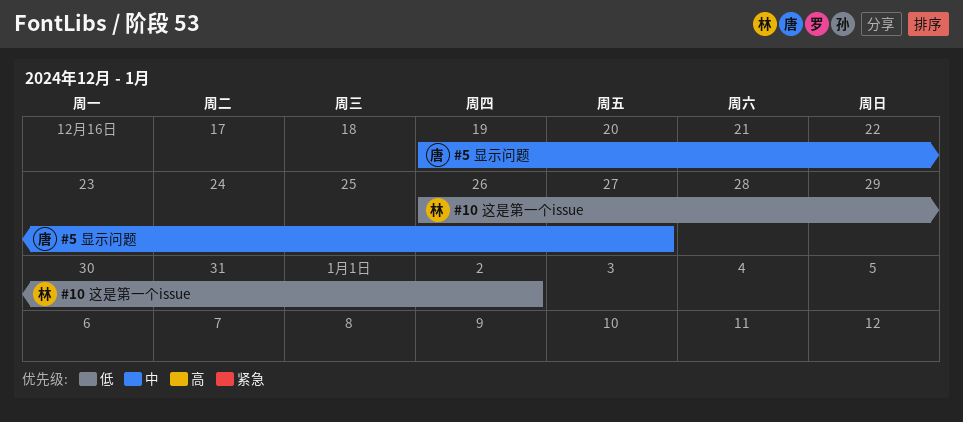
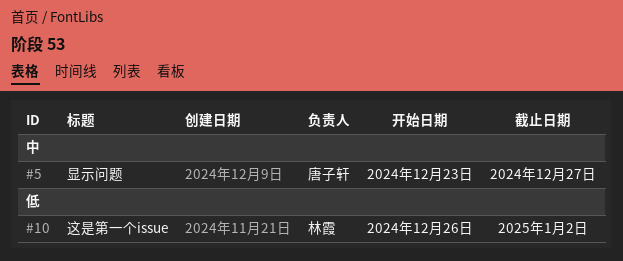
#5, start: Dec 19 -> Dec 23

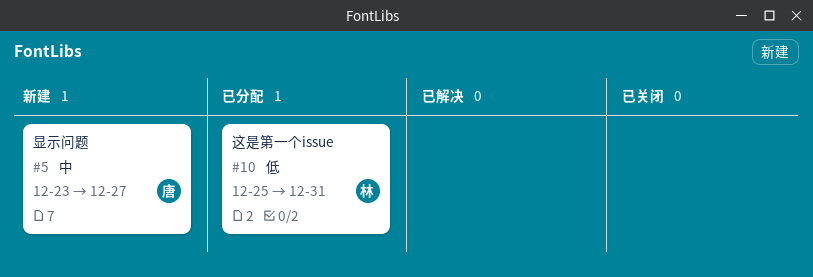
#10, start: Dec 26 -> Dec 25
#10, due: Jan 2 -> Dec 31

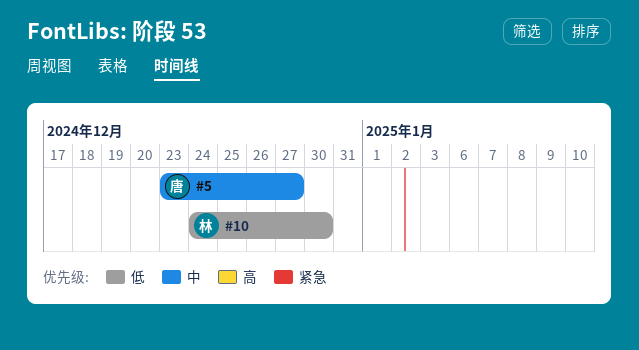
#10, start: Dec 25 -> Dec 24
#10, due: Dec 31 -> Dec 30

